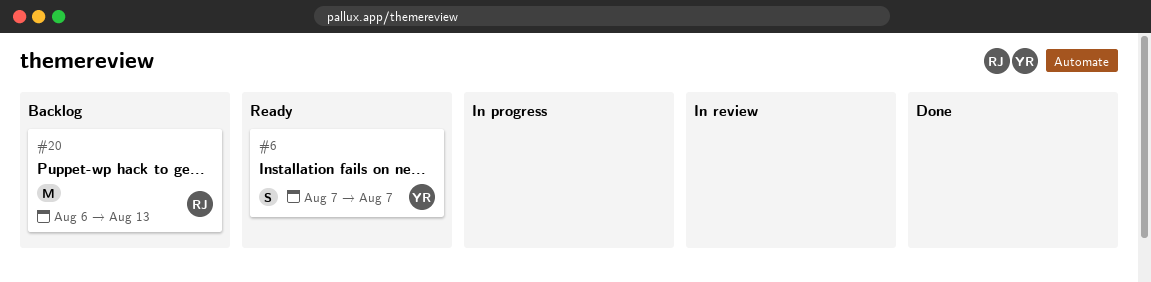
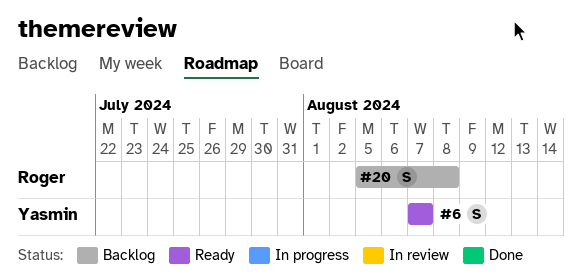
#20, estimate: M -> S
#20, start: Aug 6 -> Aug 5
#20, due: Aug 13 -> Aug 8

